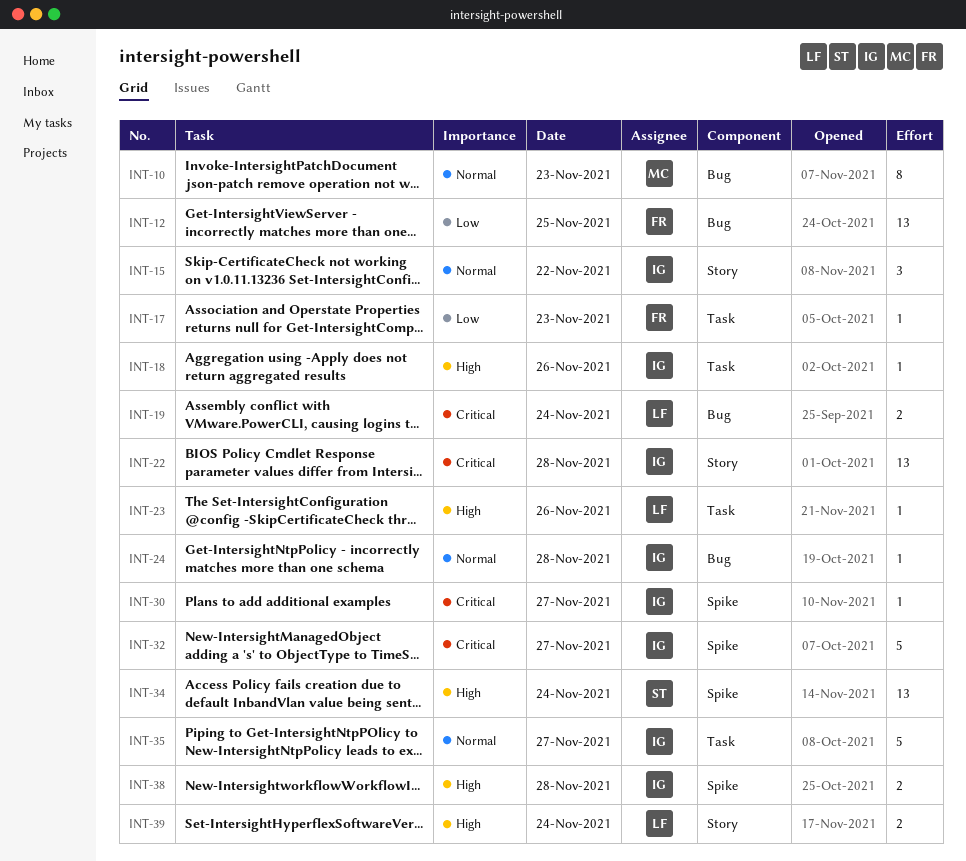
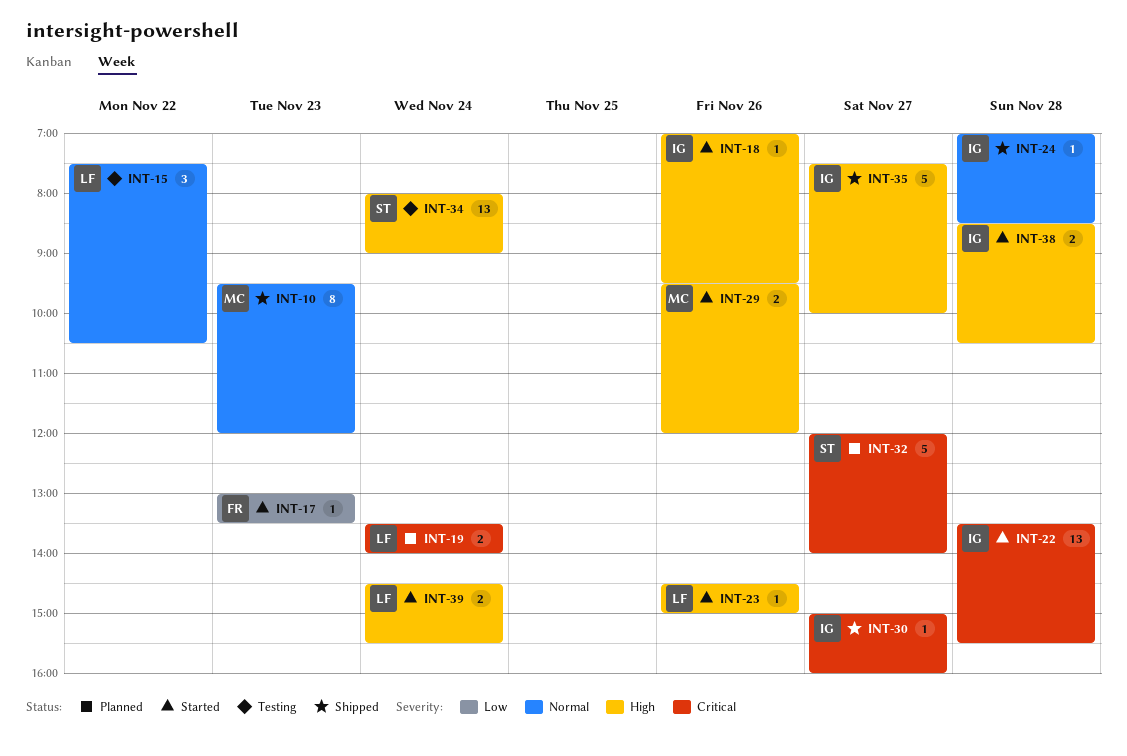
INT-12: present -> none
INT-15, owner: IG -> LF
INT-29: none -> present
INT-32, owner: IG -> ST
INT-35, priority: Normal -> High

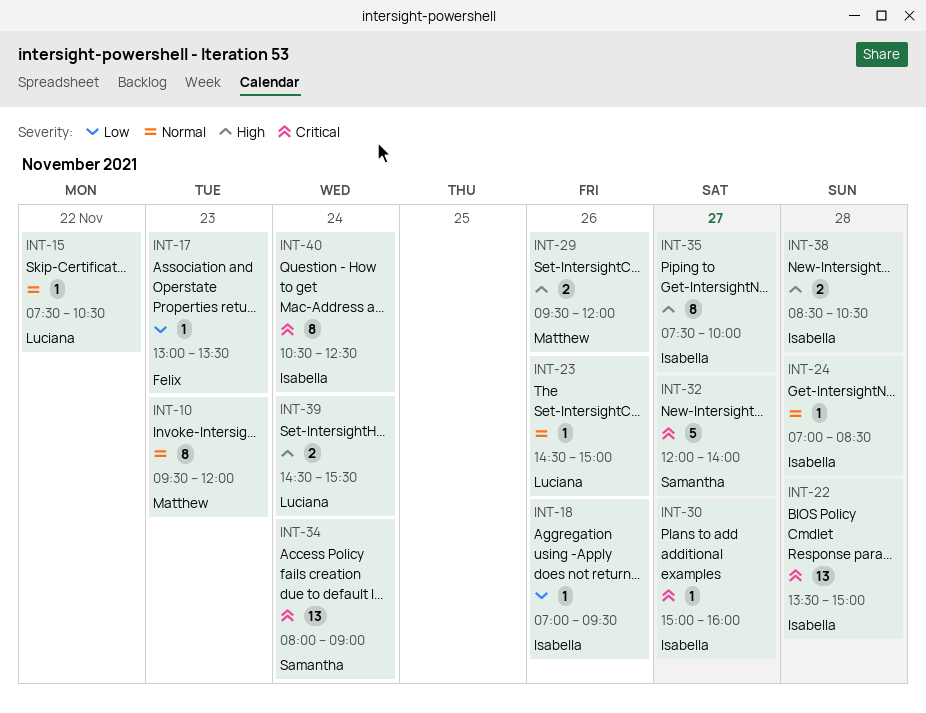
INT-15, estimate: 3 -> 1
INT-18, priority: High -> Low
INT-19: present -> none
INT-22, ends: 15:30 -> 15:00
INT-23, priority: High -> Normal
INT-34, priority: High -> Critical
INT-35, estimate: 5 -> 8
INT-40: none -> present

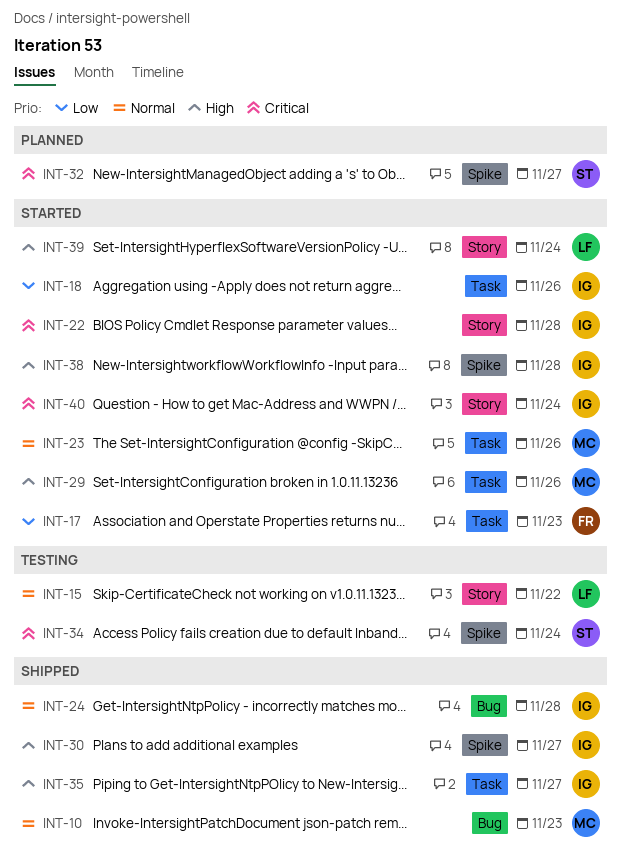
INT-23, owner: Luciana -> Matthew
INT-30, priority: Critical -> High

